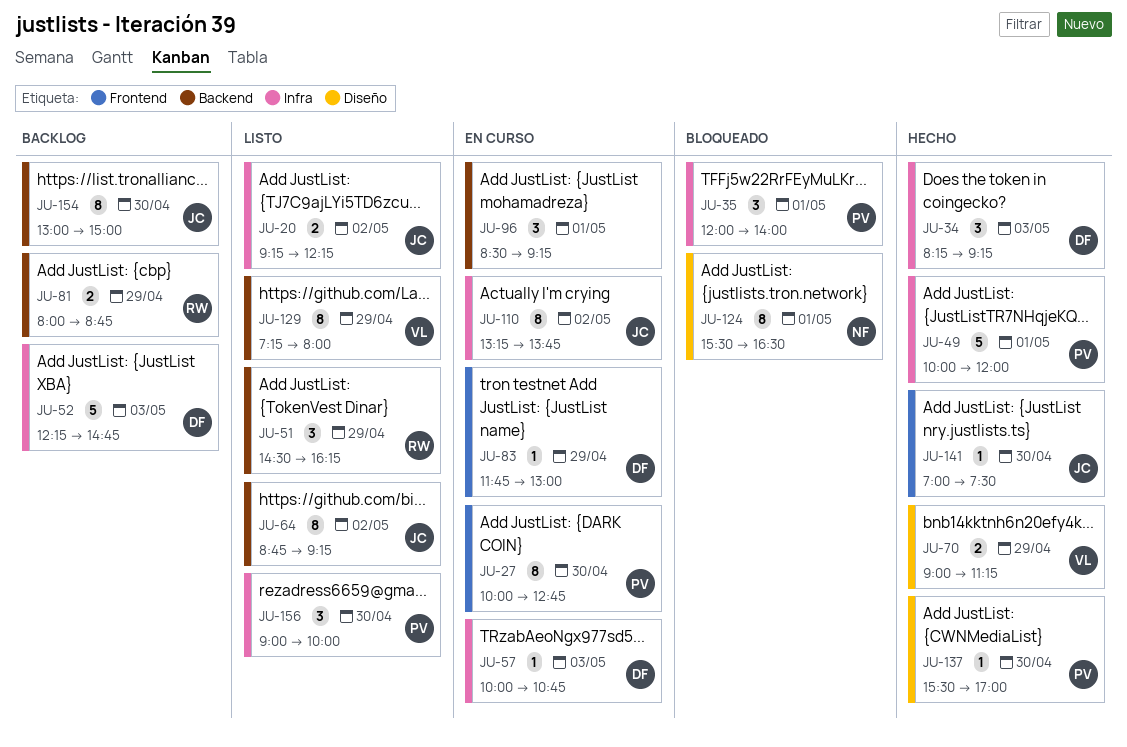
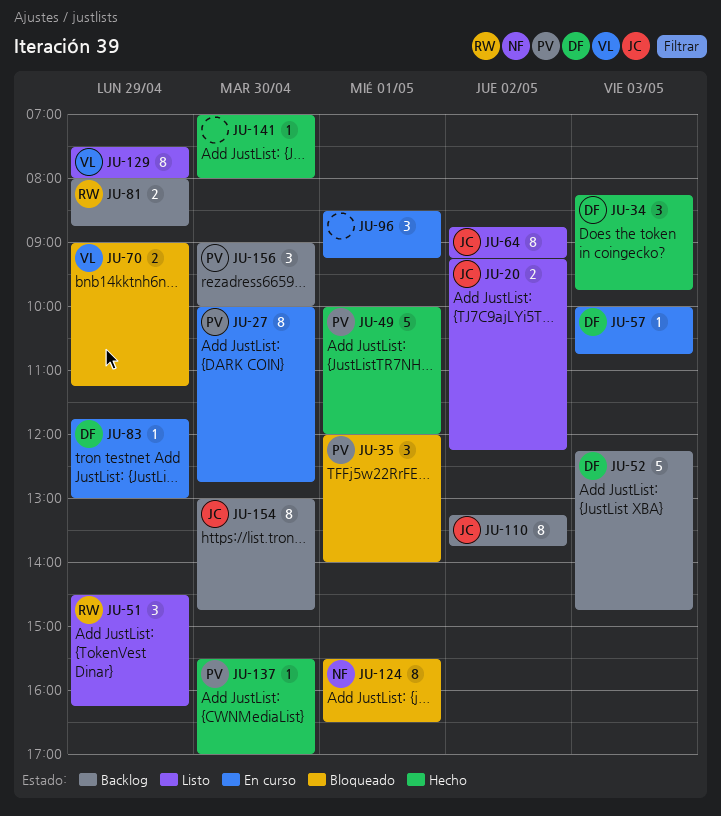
JU-34, ends: 09:15 -> 09:45
JU-70, status: Hecho -> Bloqueado
JU-110, status: En curso -> Backlog
JU-129, begins: 07:15 -> 07:30
JU-141, owner: JC -> none
JU-141, ends: 07:30 -> 08:00
JU-154, ends: 15:00 -> 14:45
JU-156, status: Listo -> Backlog

